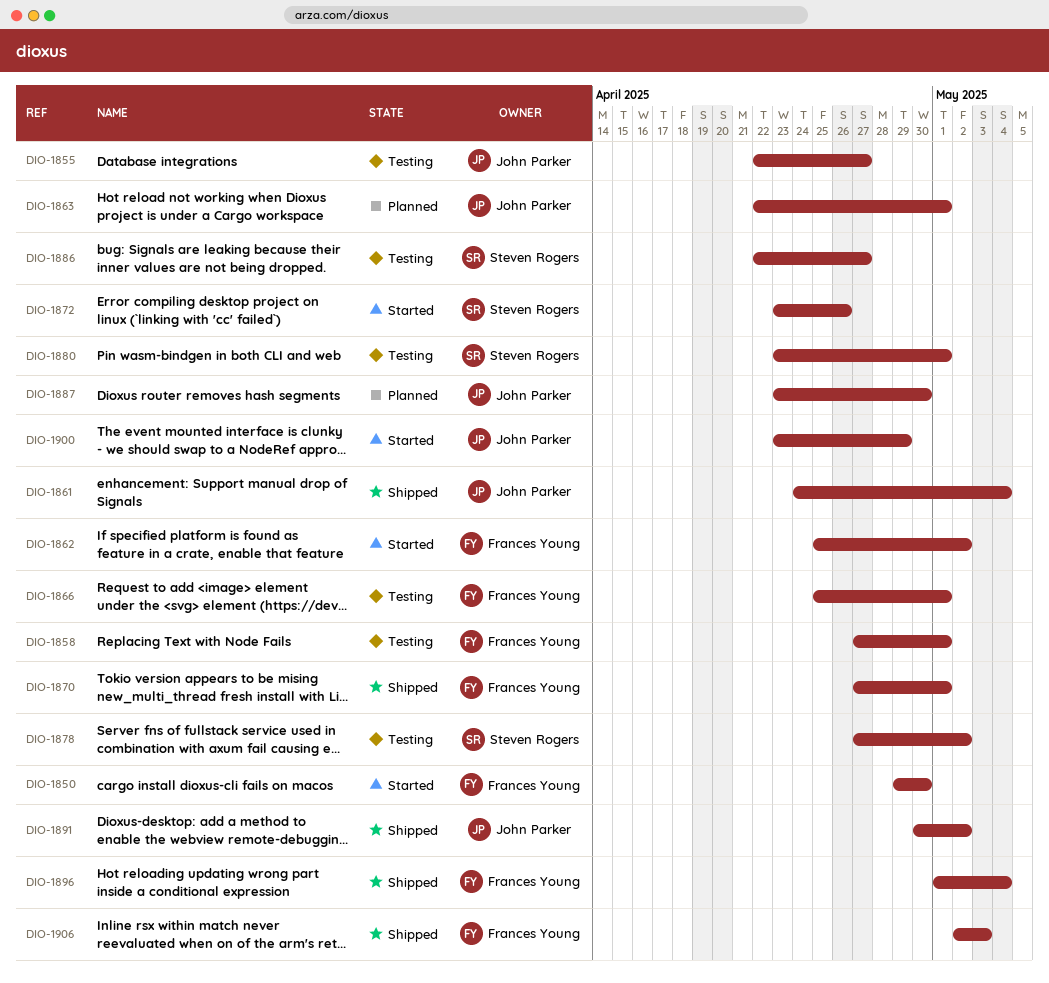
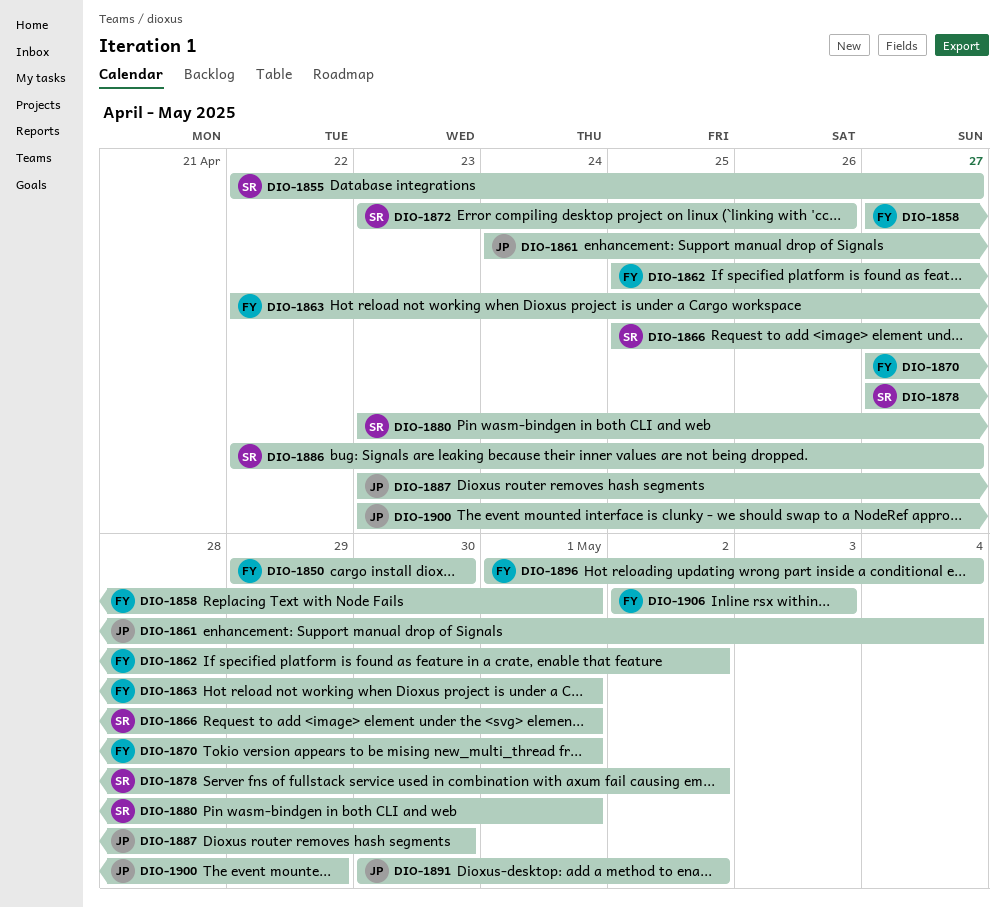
DIO-1855, owner: John Parker -> Steven Rogers
DIO-1863, owner: John Parker -> Frances Young
DIO-1866, owner: Frances Young -> Steven Rogers

